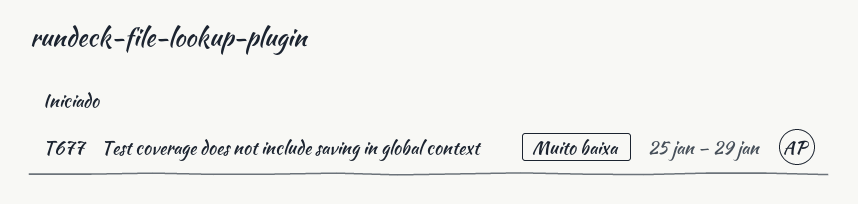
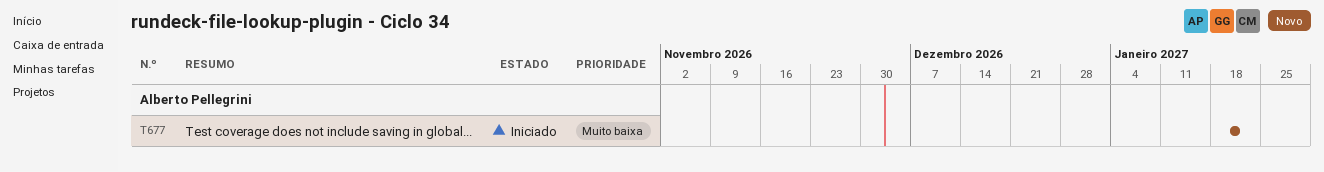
T677, start: Jan 25 -> Jan 18
T677, due: Jan 29 -> Jan 22

